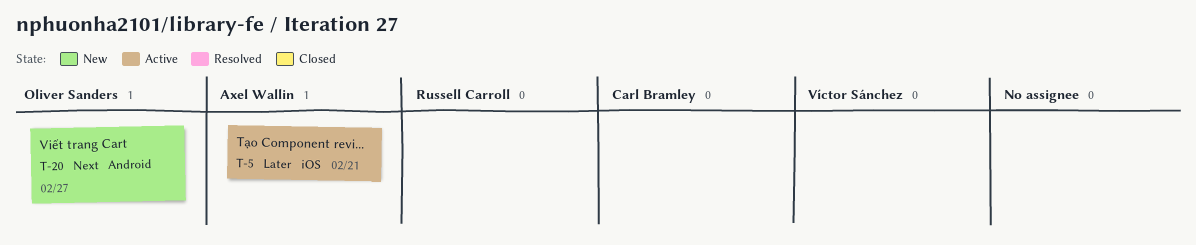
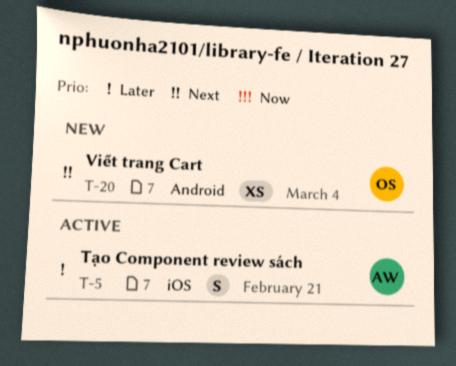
T-20, due: Feb 27 -> Mar 4

